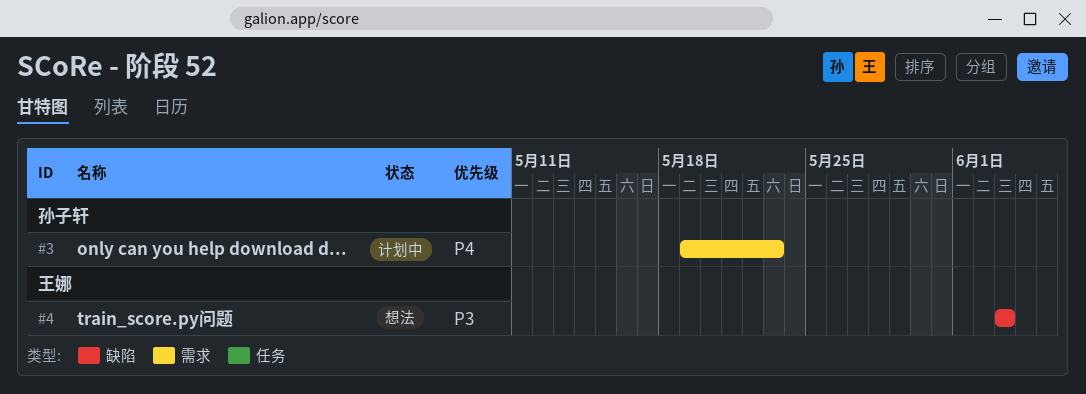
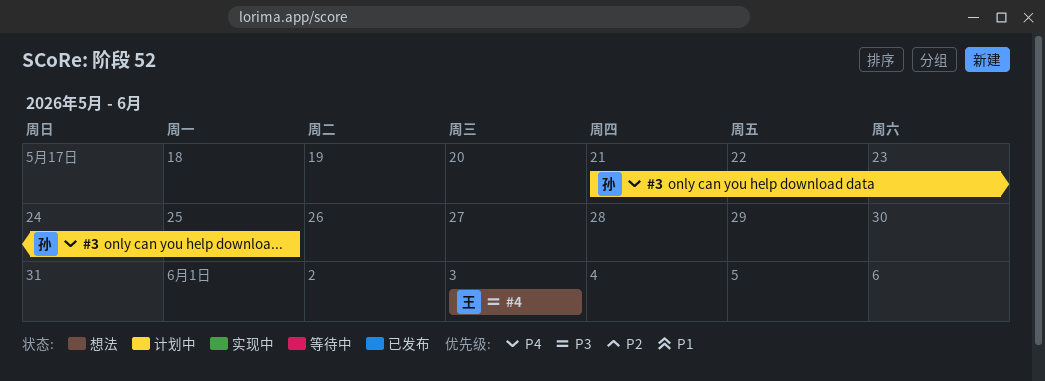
#3, start: May 19 -> May 21
#3, due: May 23 -> May 25

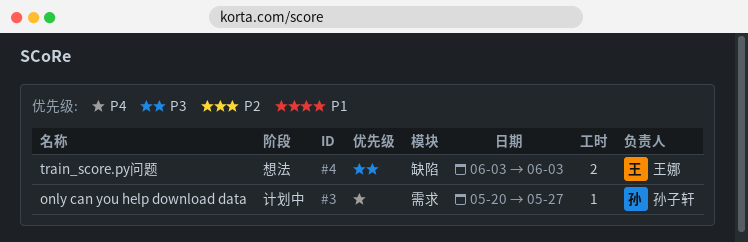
#3, start: May 21 -> May 20
#3, due: May 25 -> May 27

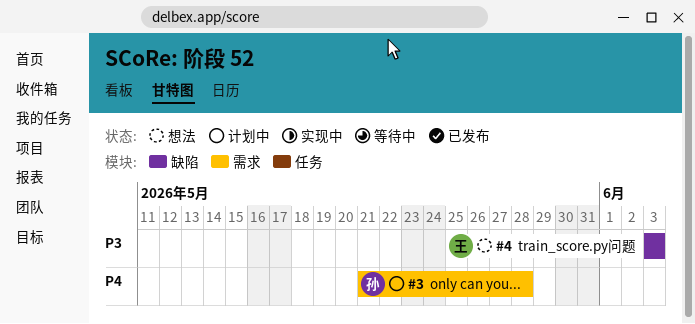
#3, start: May 20 -> May 21
#3, due: May 27 -> May 28

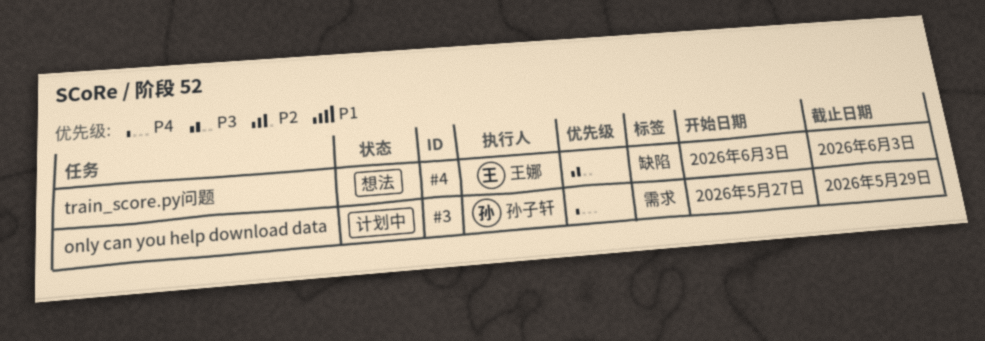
#3, start: May 21 -> May 27
#3, due: May 28 -> May 29

